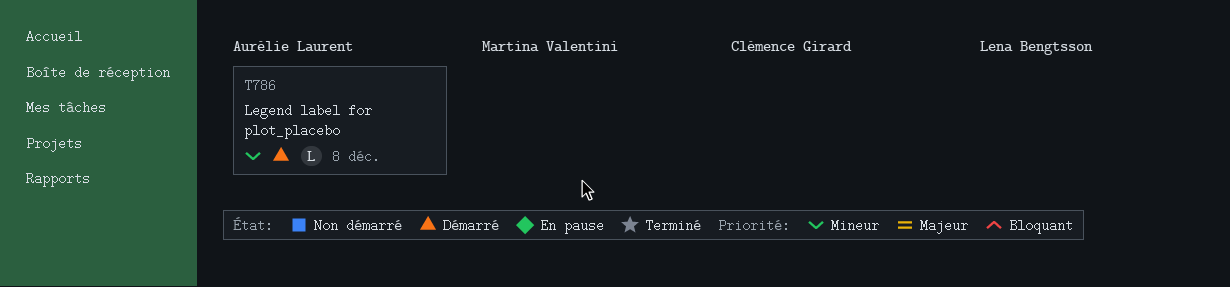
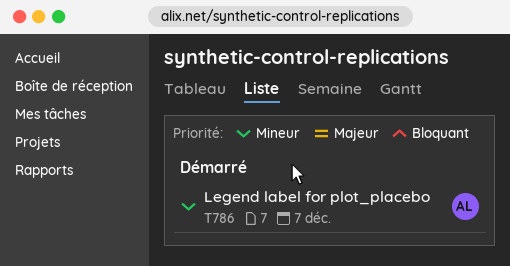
T786, due: Dec 8 -> Dec 7

